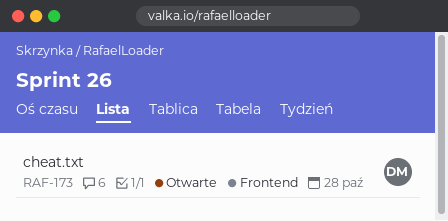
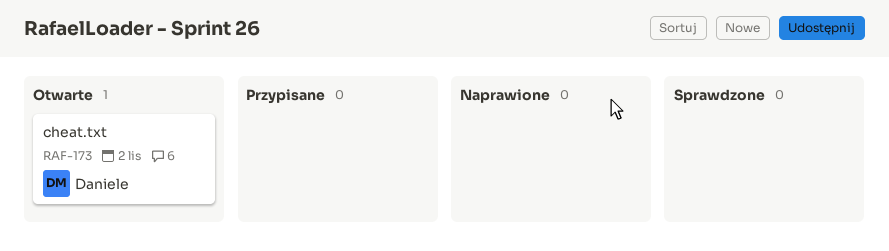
RAF-173, due: Oct 28 -> Nov 2

